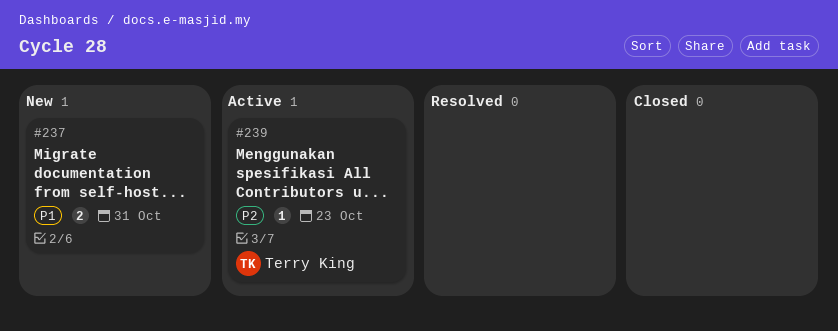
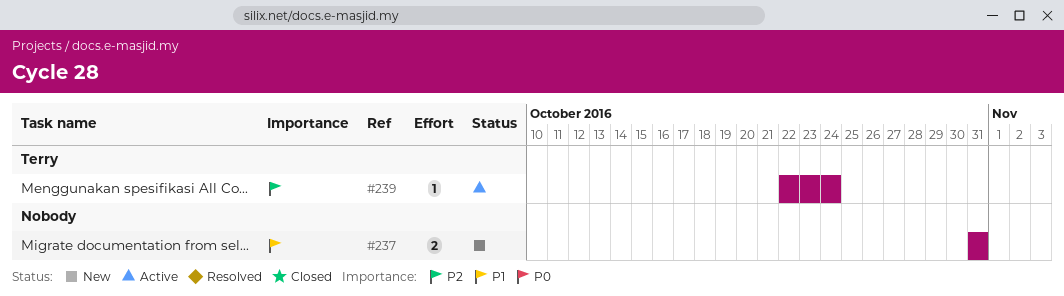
#239, due: Oct 23 -> Oct 24

